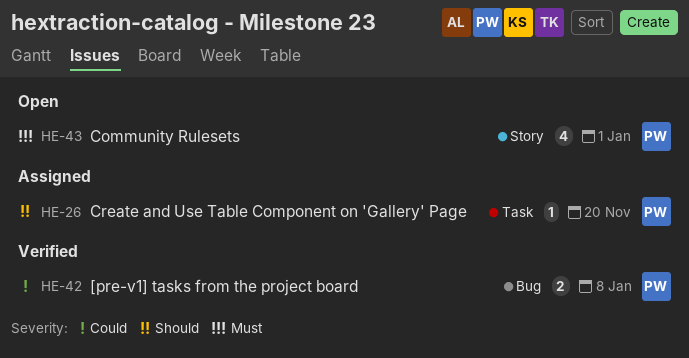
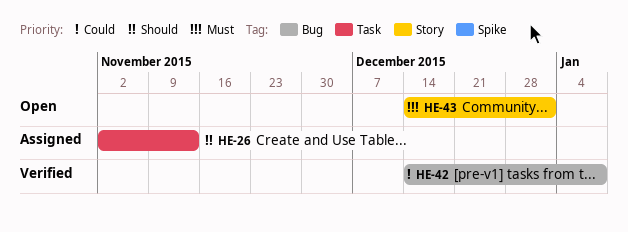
HE-26, due: Nov 20 -> Nov 13

